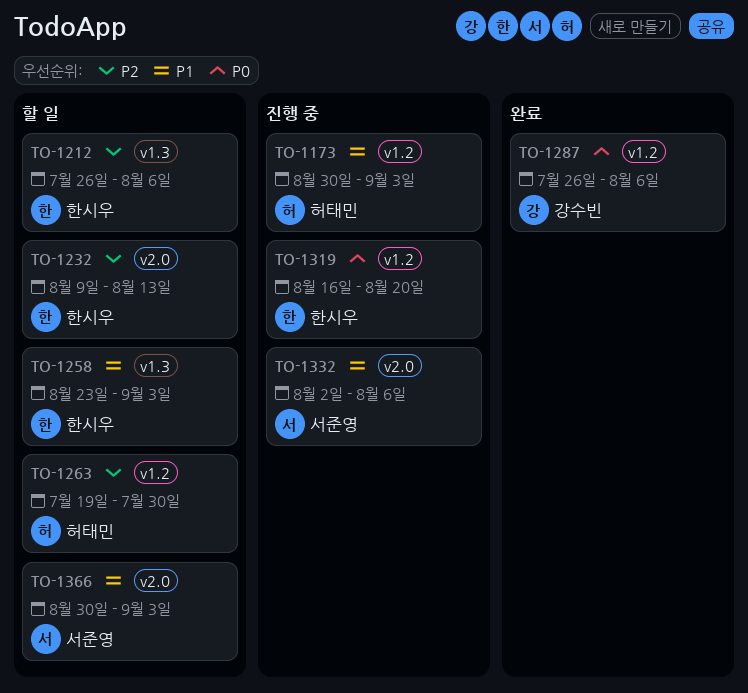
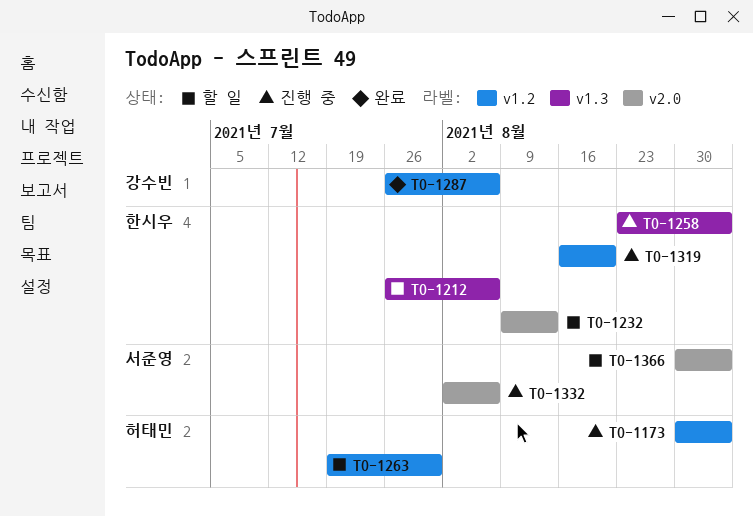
TO-1258, status: 할 일 -> 진행 중

